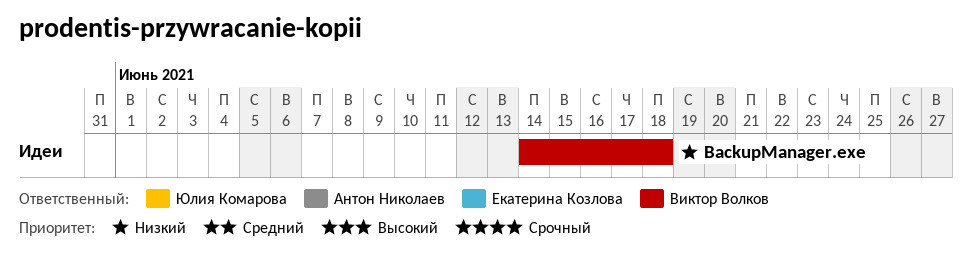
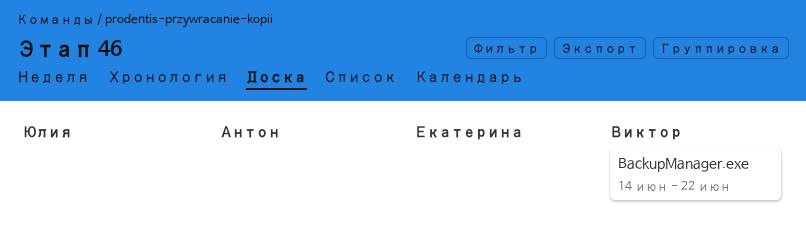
BackupManager.exe, due: Jun 18 -> Jun 22

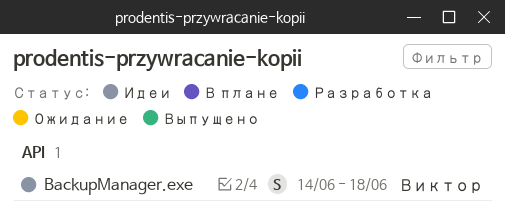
BackupManager.exe, due: Jun 22 -> Jun 18

